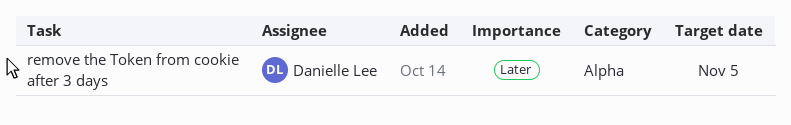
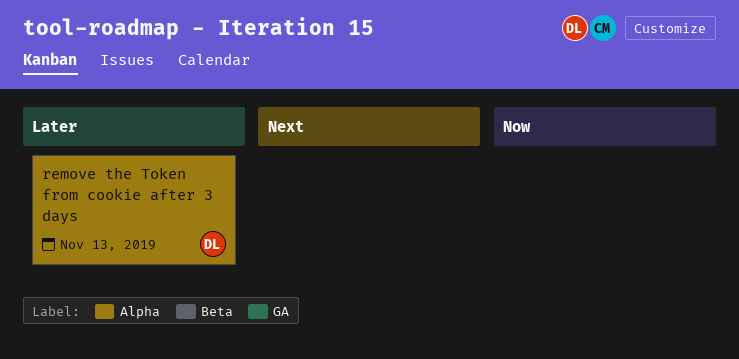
remove the Token from cookie after 3 days, due: Nov 5 -> Nov 13

